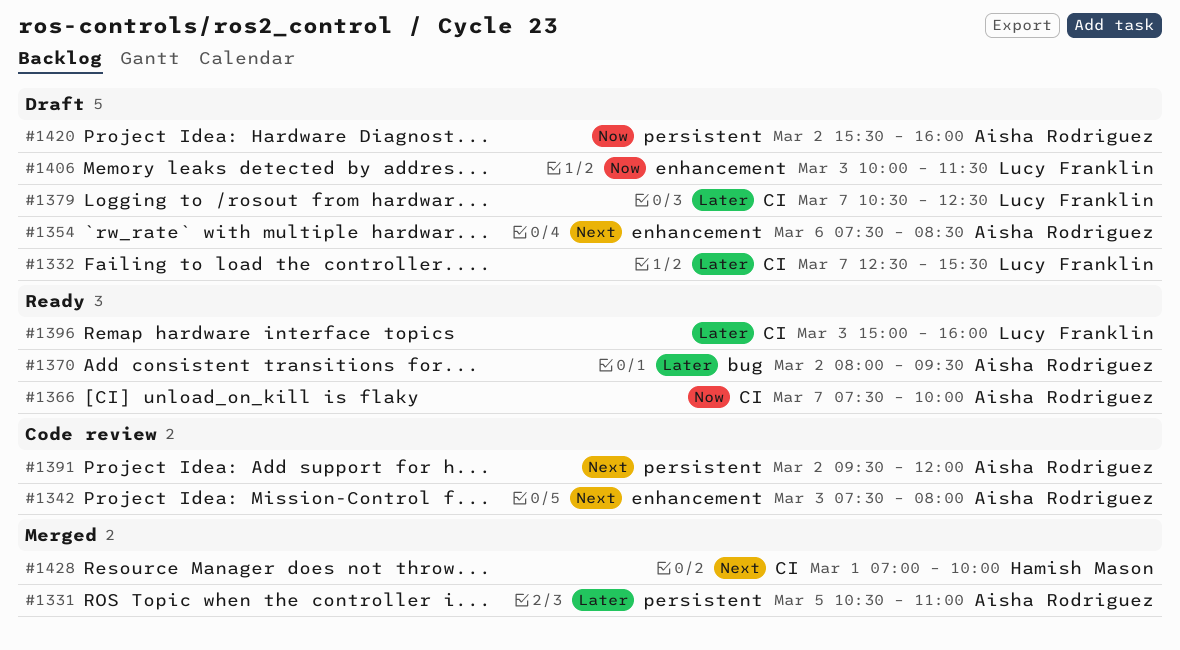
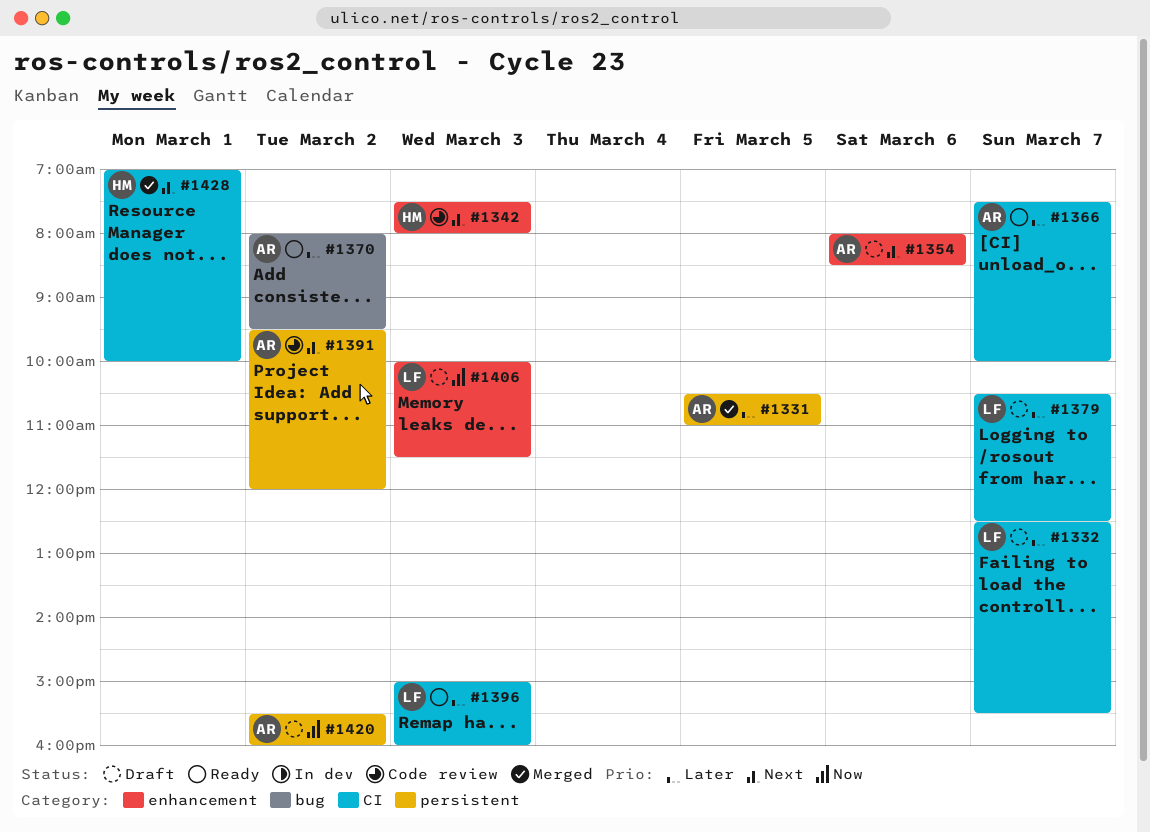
#1342, owner: Aisha Rodriguez -> Hamish Mason
#1354, begins: 07:30 -> 08:00
#1366, priority: Now -> Later

